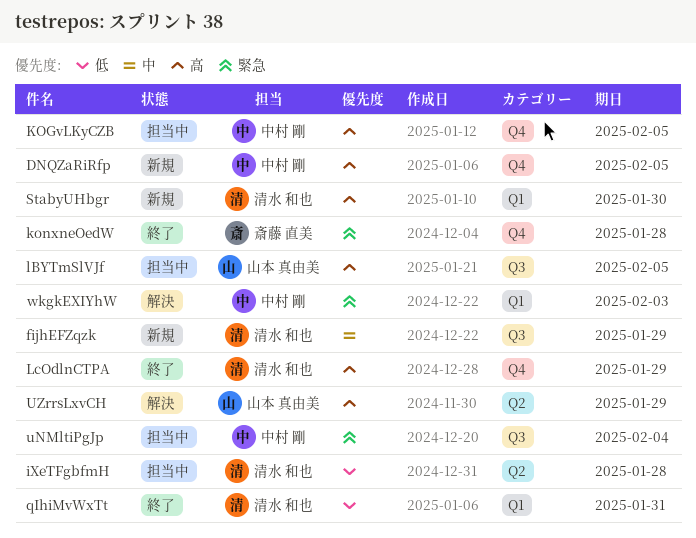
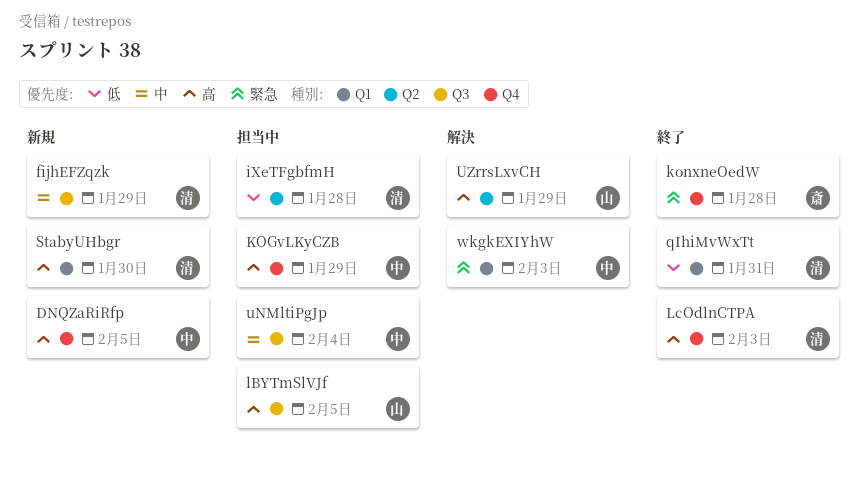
KOGvLKyCZB, due: Feb 5 -> Jan 29
LcOdlnCTPA, due: Jan 29 -> Feb 3
uNMltiPgJp, priority: 緊急 -> 中

